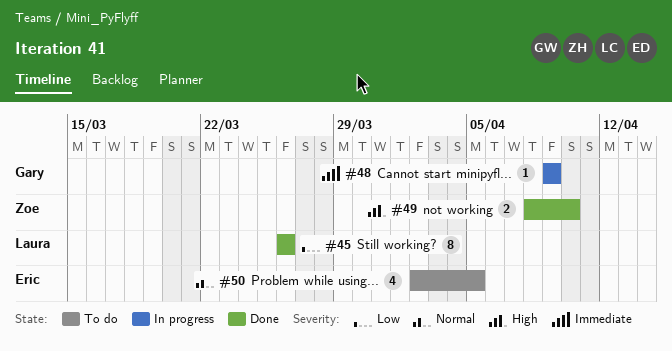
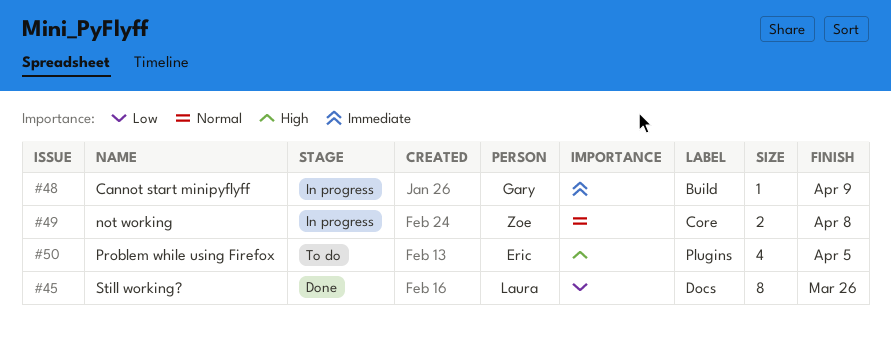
#49, status: Done -> In progress
#49, priority: High -> Normal
#49, due: Apr 10 -> Apr 8
#50, priority: Normal -> High

